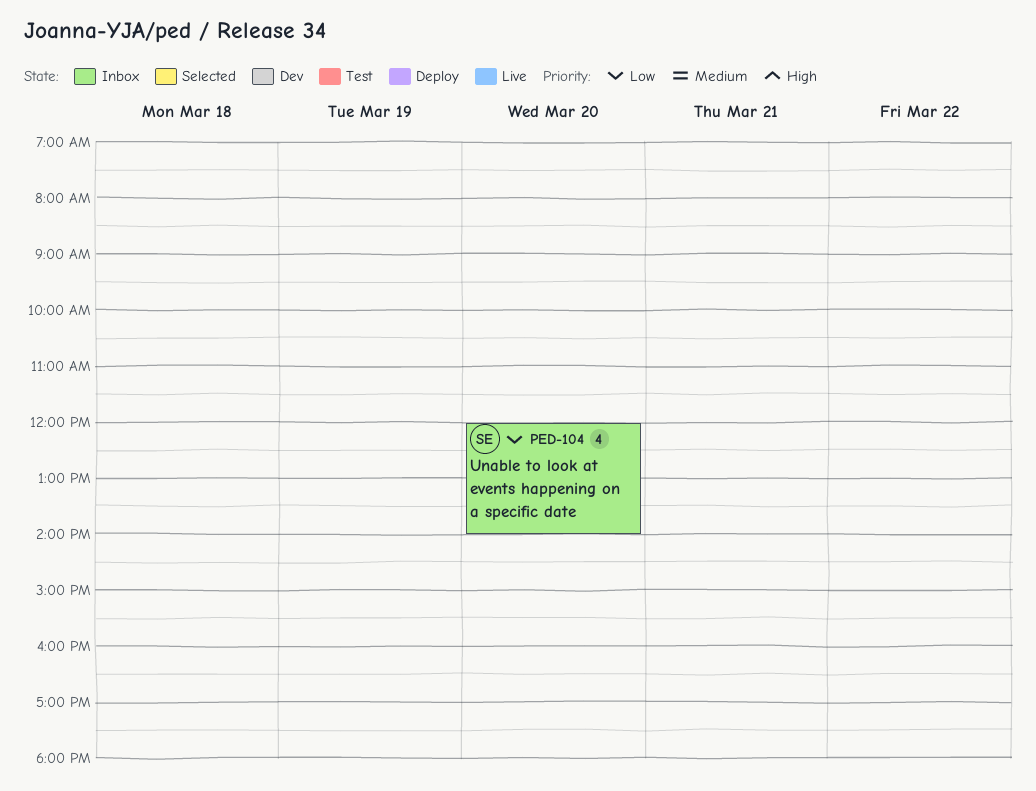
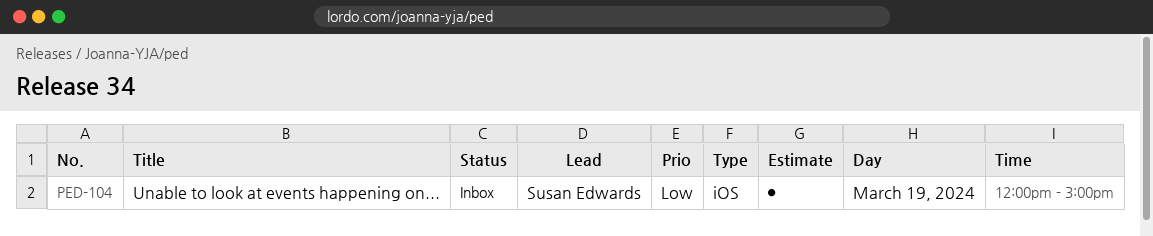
PED-104, estimate: 4 -> 1
PED-104, day: Mar 20 -> Mar 19
PED-104, ends: 14:00 -> 15:00

